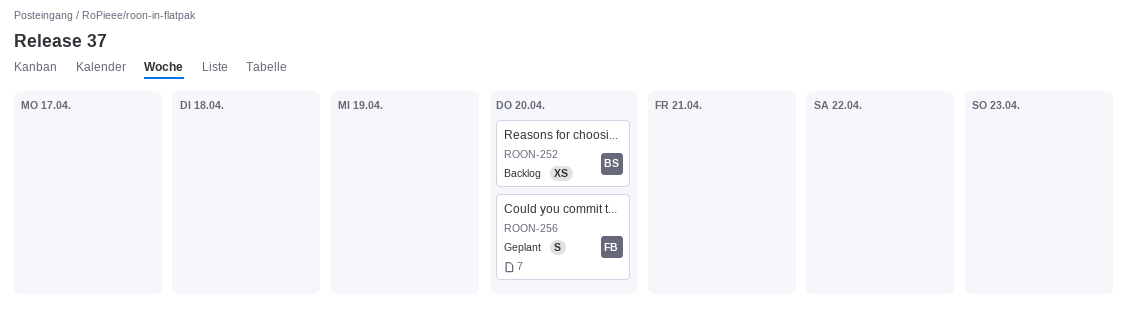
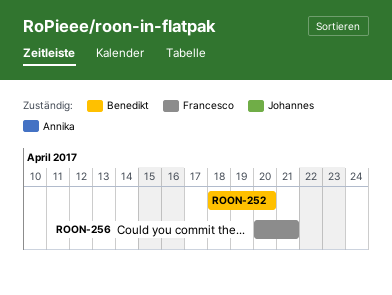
ROON-256, due: Apr 20 -> Apr 21

